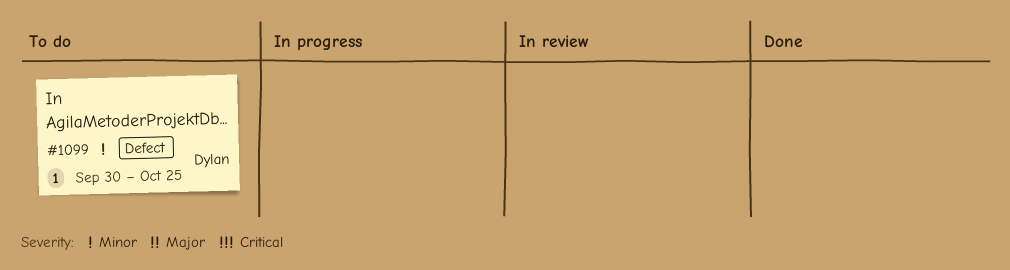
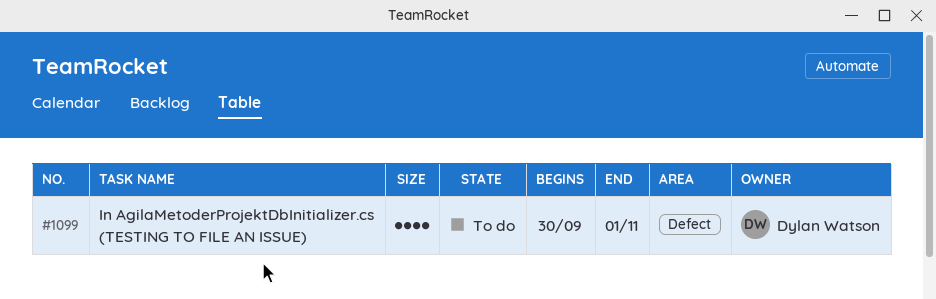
#1099, estimate: 1 -> 4
#1099, due: Oct 25 -> Nov 1

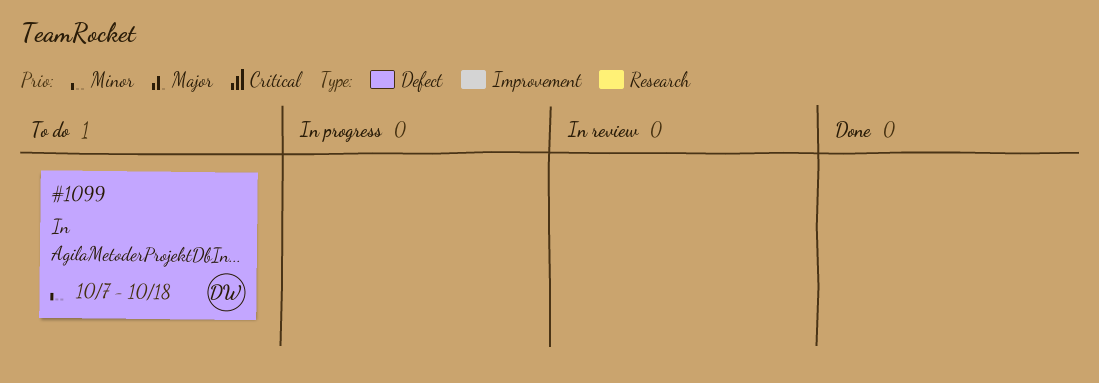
#1099, start: Sep 30 -> Oct 7
#1099, due: Nov 1 -> Oct 18

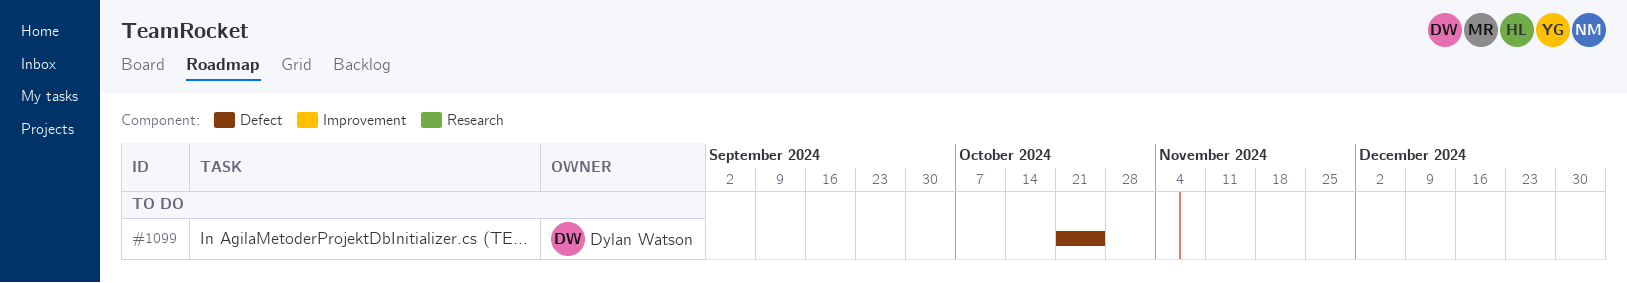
#1099, start: Oct 7 -> Oct 21
#1099, due: Oct 18 -> Oct 25

